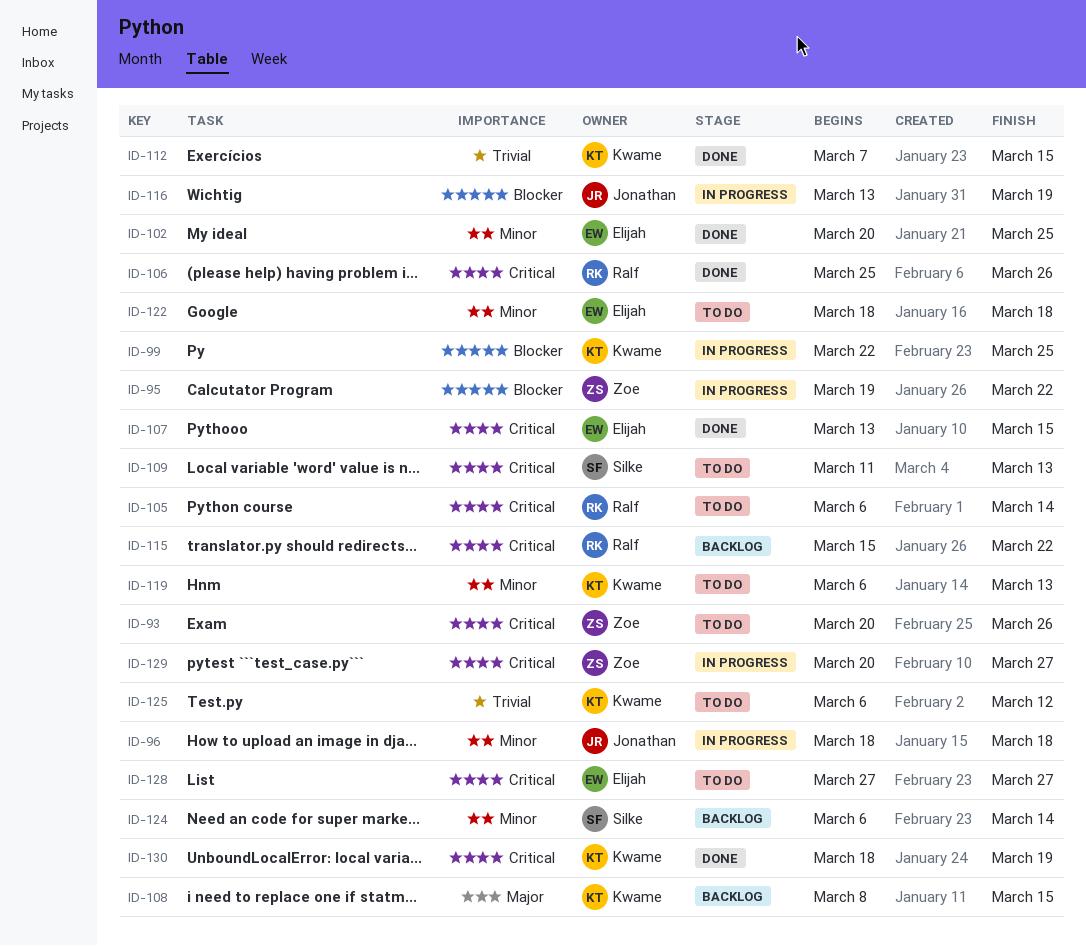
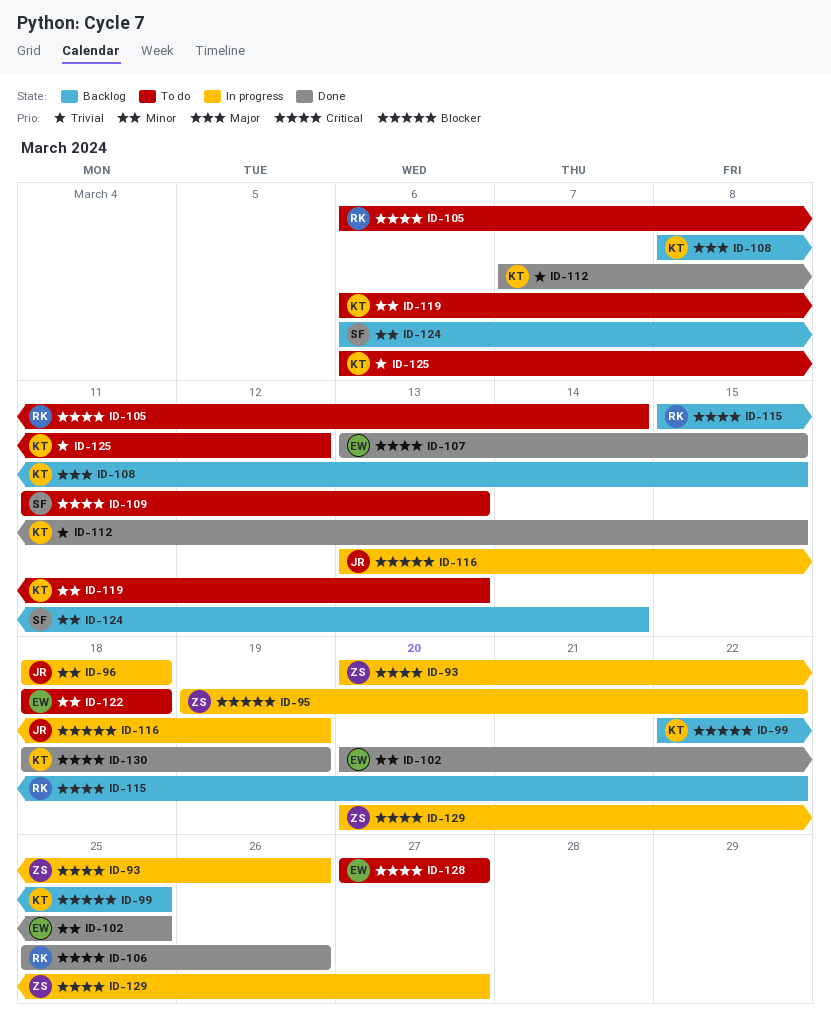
ID-93, status: To do -> In progress
ID-99, status: In progress -> Backlog

